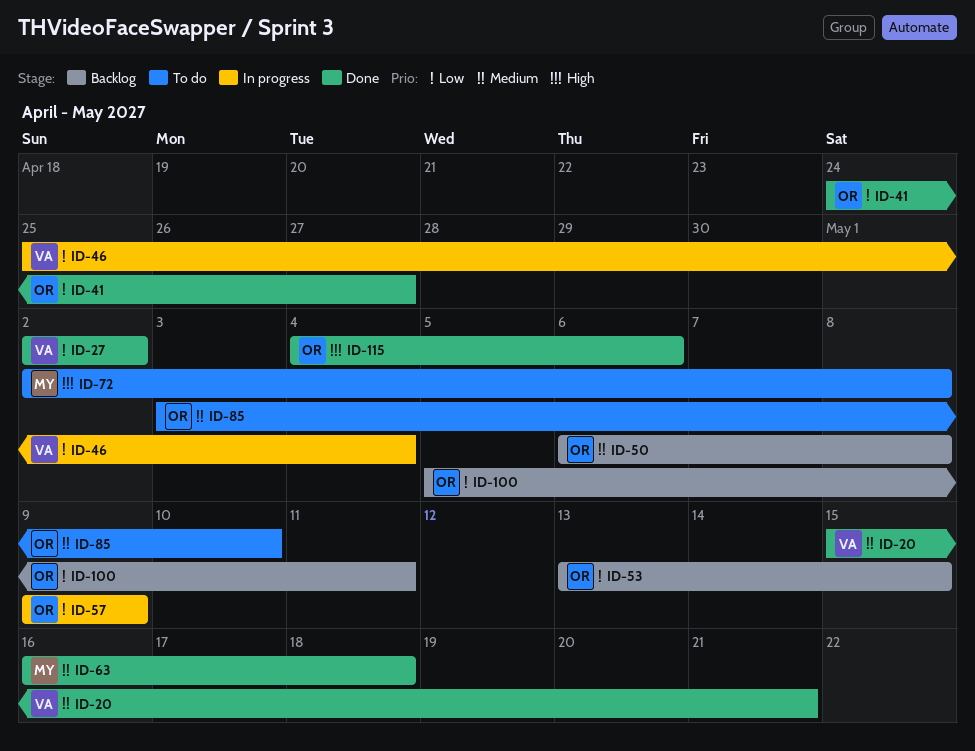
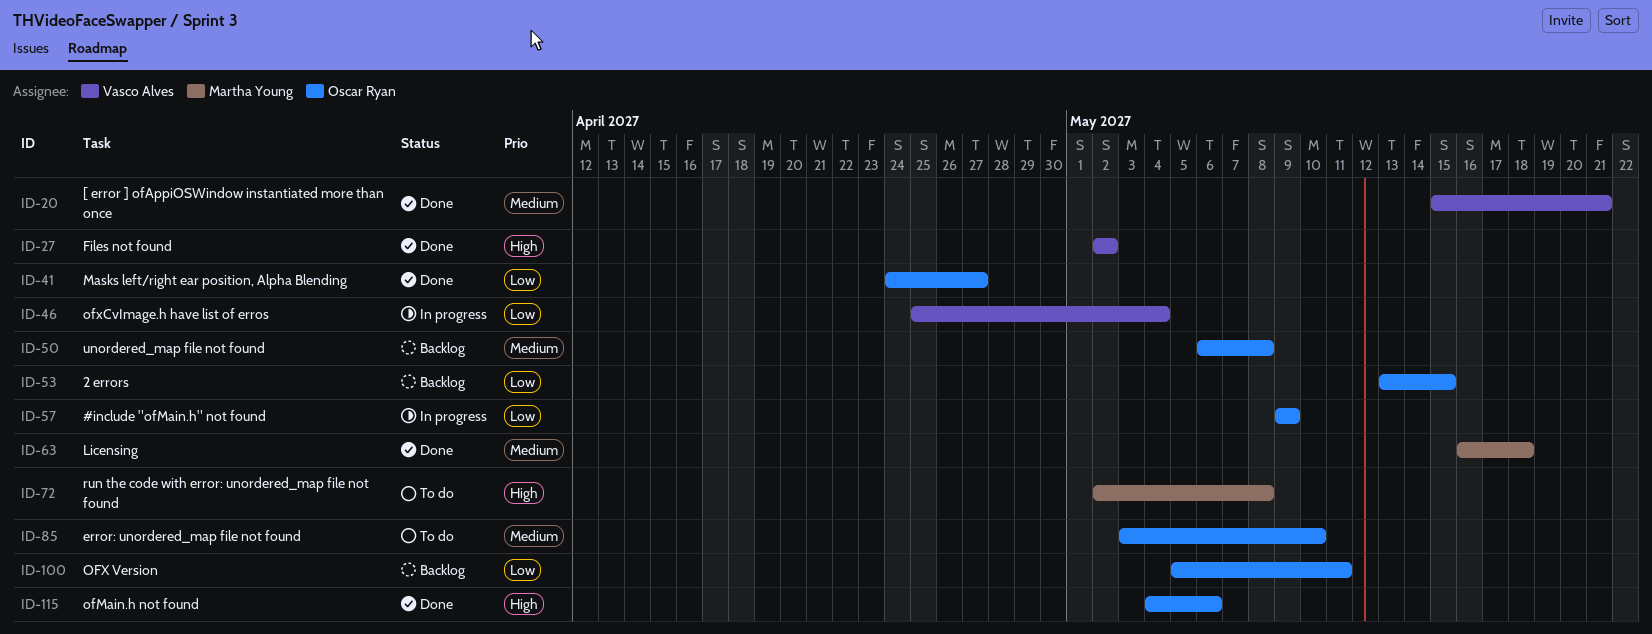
ID-27, priority: Low -> High

